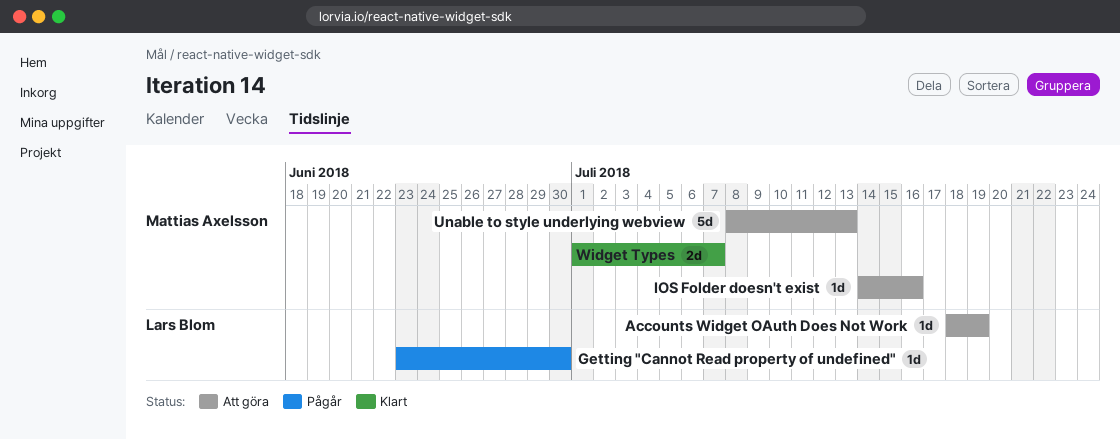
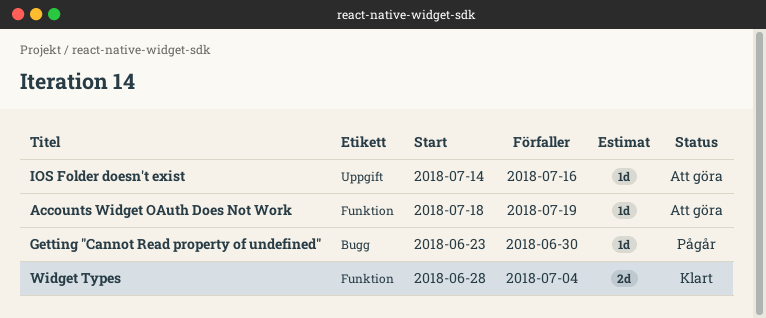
Unable to style underlying webview: present -> none
Widget Types, start: Jul 1 -> Jun 28
Widget Types, due: Jul 7 -> Jul 4

